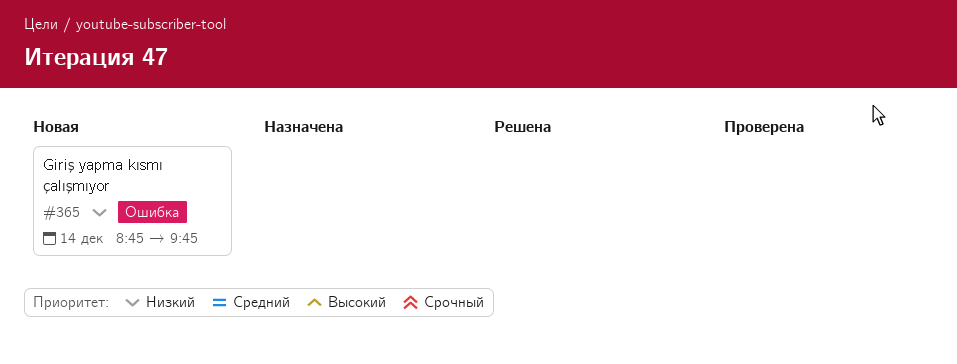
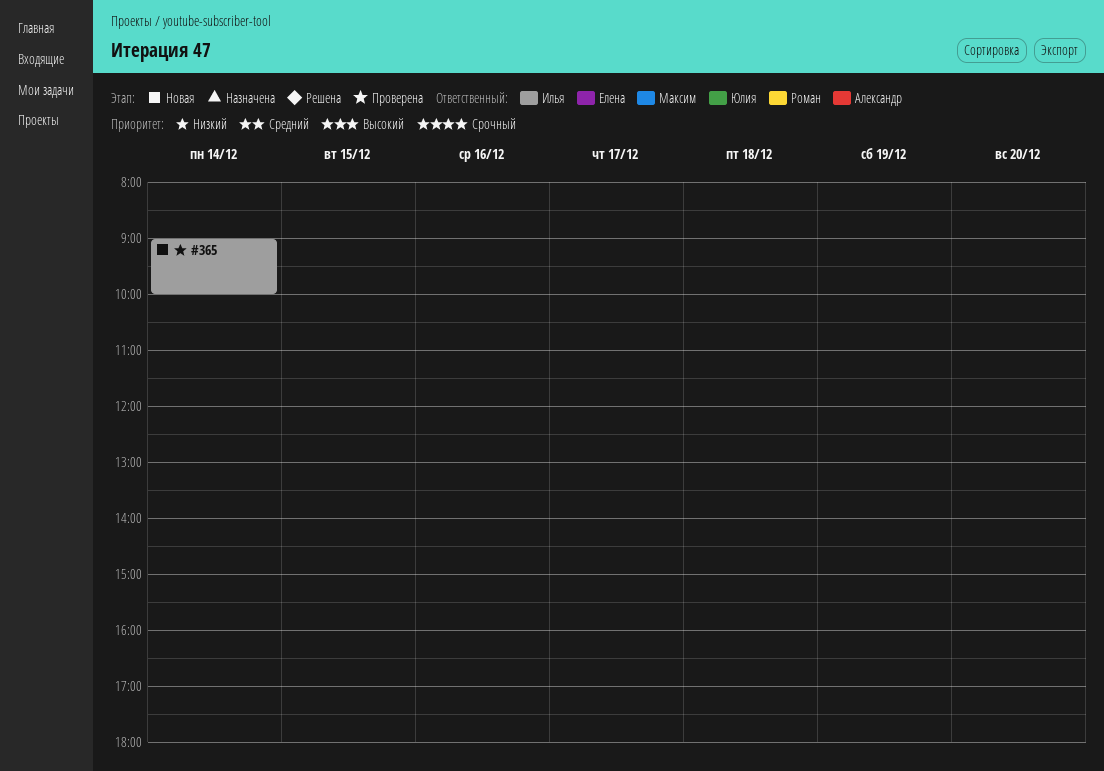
#365, begins: 08:45 -> 09:00
#365, ends: 09:45 -> 10:00

